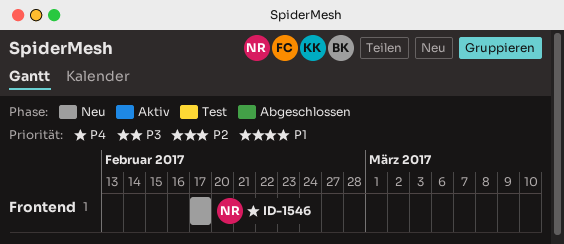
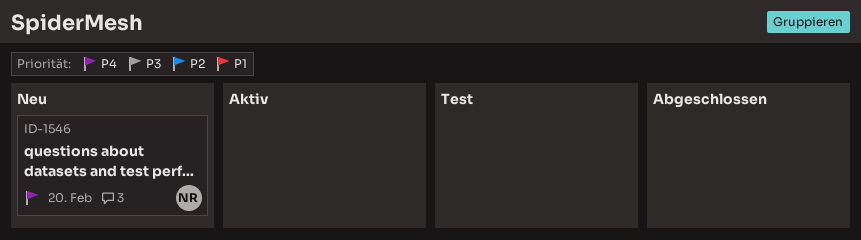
ID-1546, due: Feb 17 -> Feb 20

